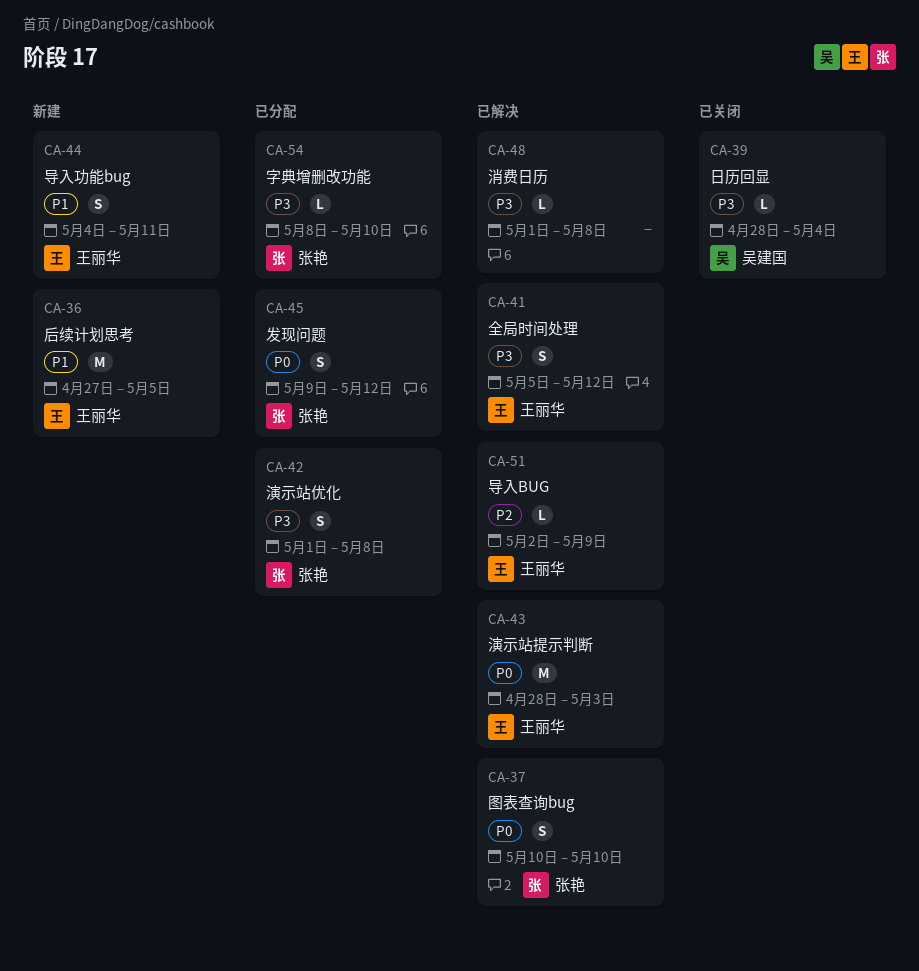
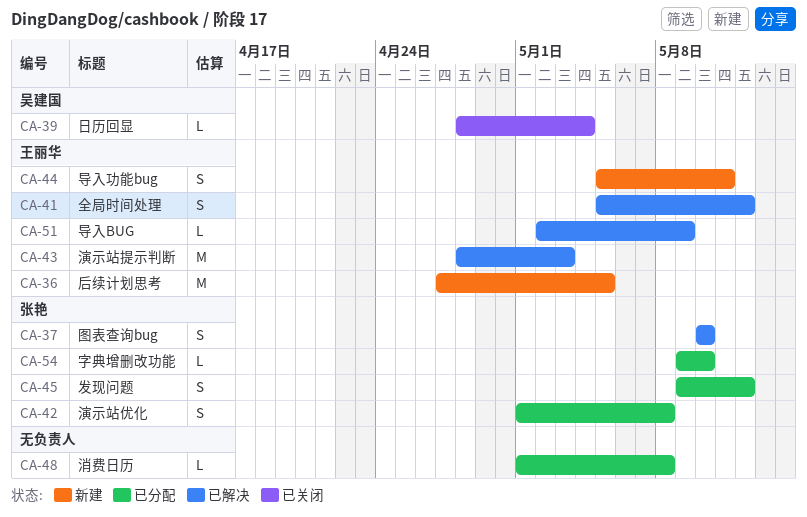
CA-44, start: May 4 -> May 5
CA-48, status: 已解决 -> 已分配
CA-54, start: May 8 -> May 9

